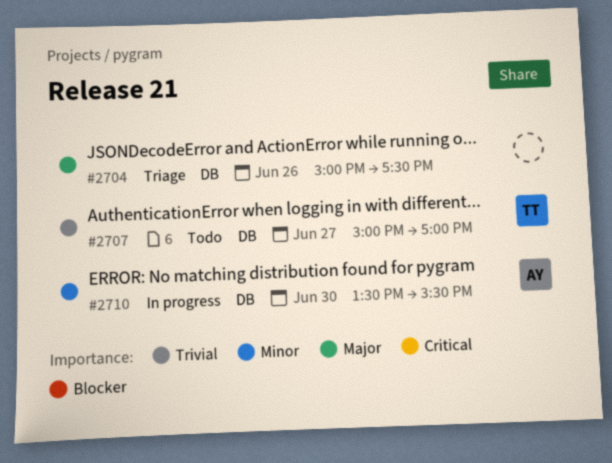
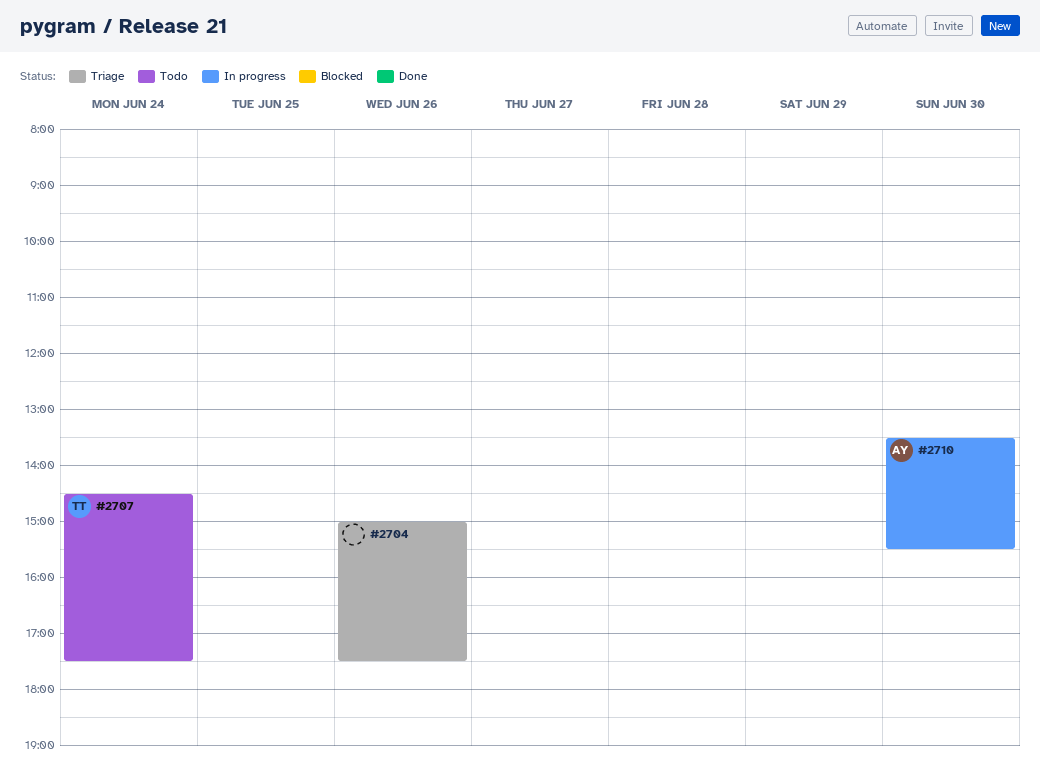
#2707, day: Jun 27 -> Jun 24
#2707, begins: 15:00 -> 14:30
#2707, ends: 17:00 -> 17:30

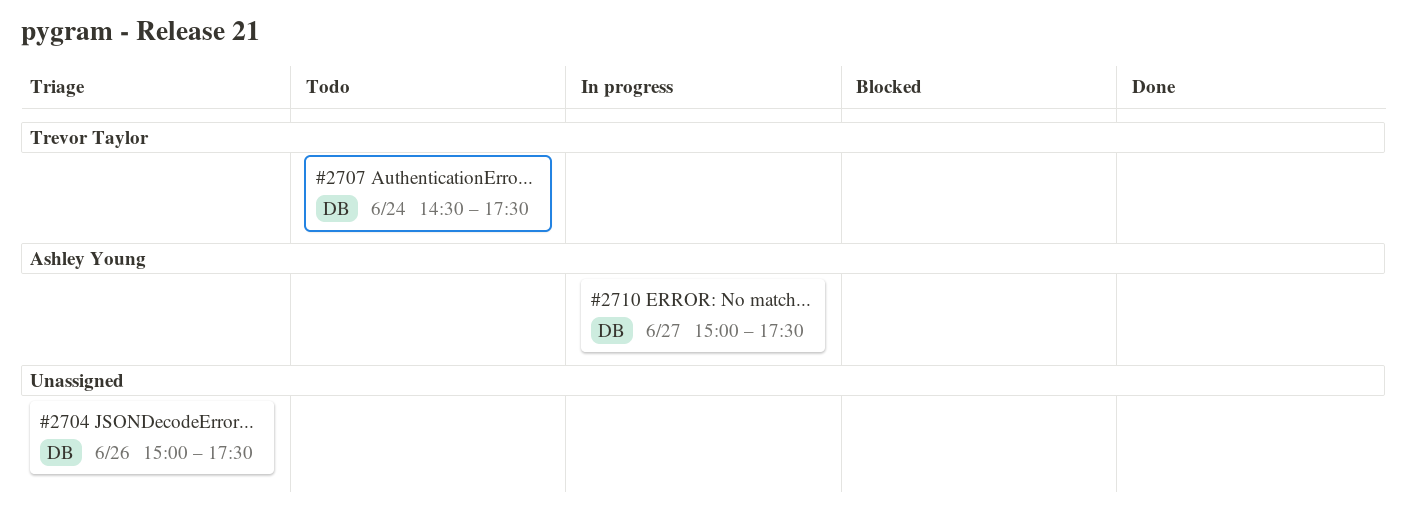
#2710, day: Jun 30 -> Jun 27
#2710, begins: 13:30 -> 15:00
#2710, ends: 15:30 -> 17:30

